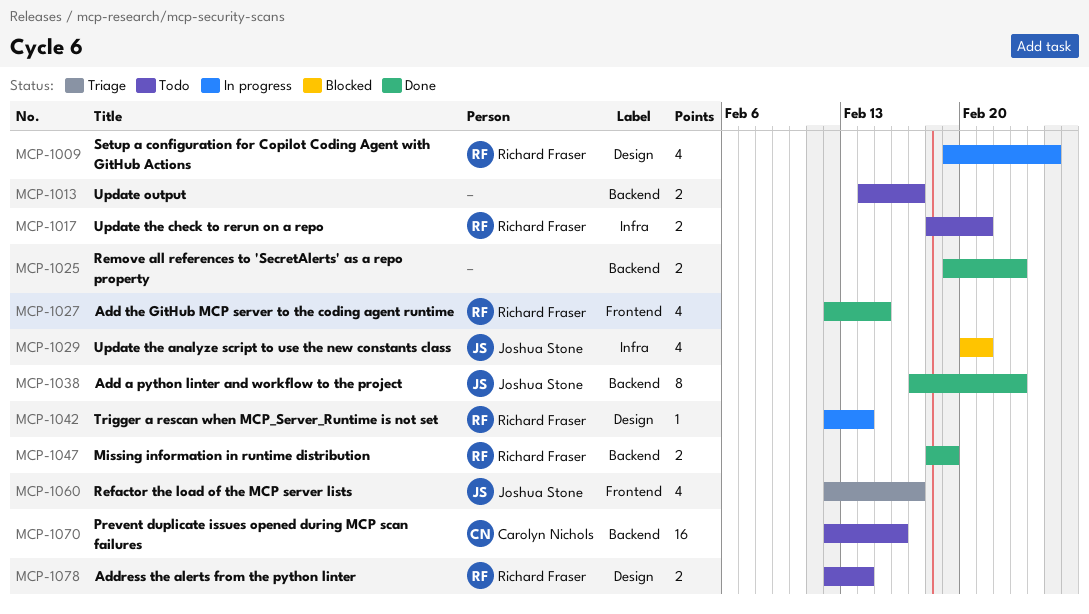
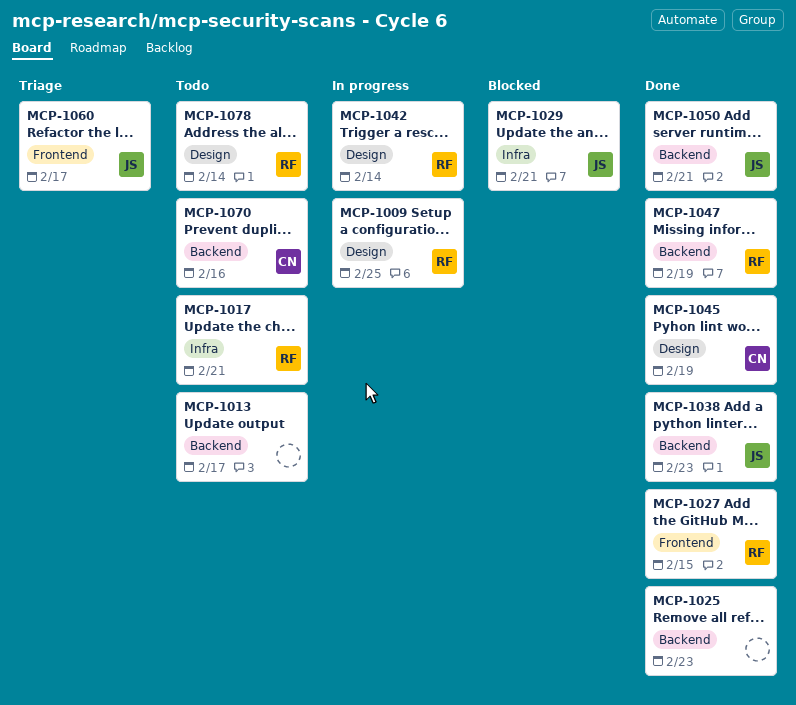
MCP-1045: none -> present
MCP-1050: none -> present

